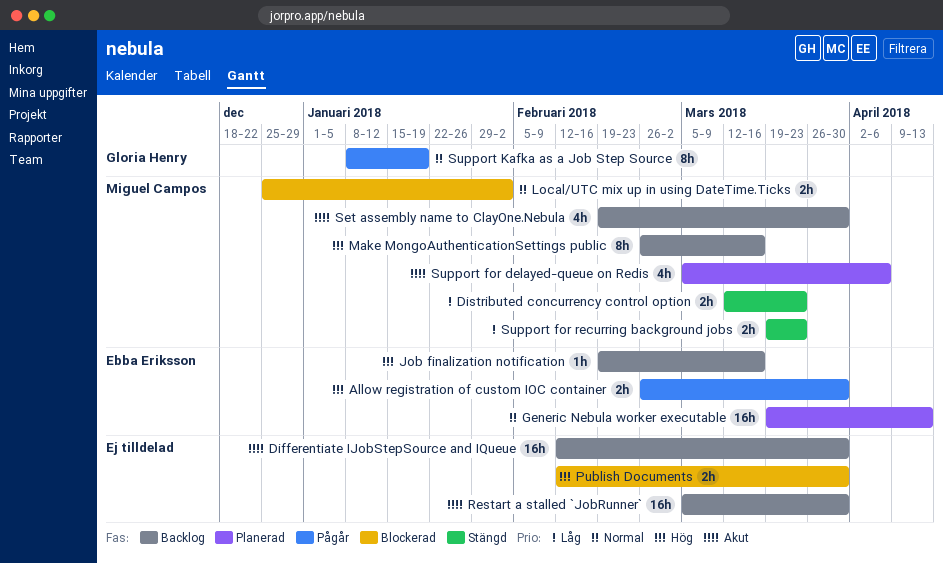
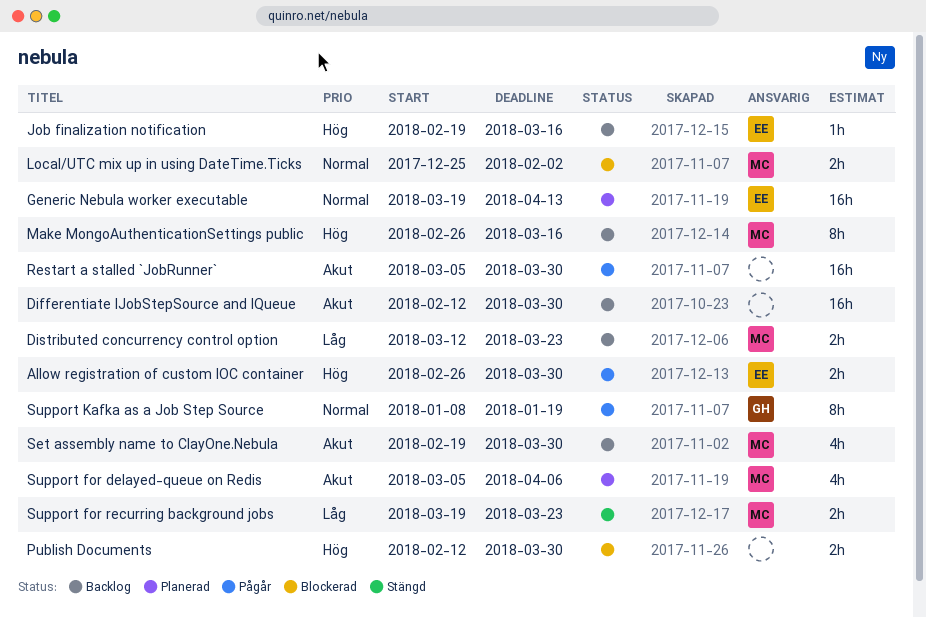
Distributed concurrency control option, status: Stängd -> Backlog
Restart a stalled `JobRunner`, status: Backlog -> Pågår

